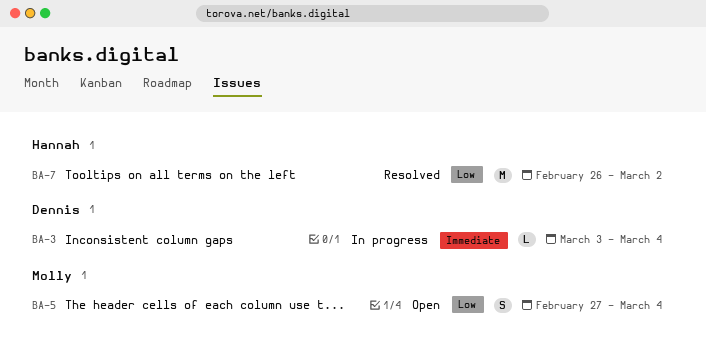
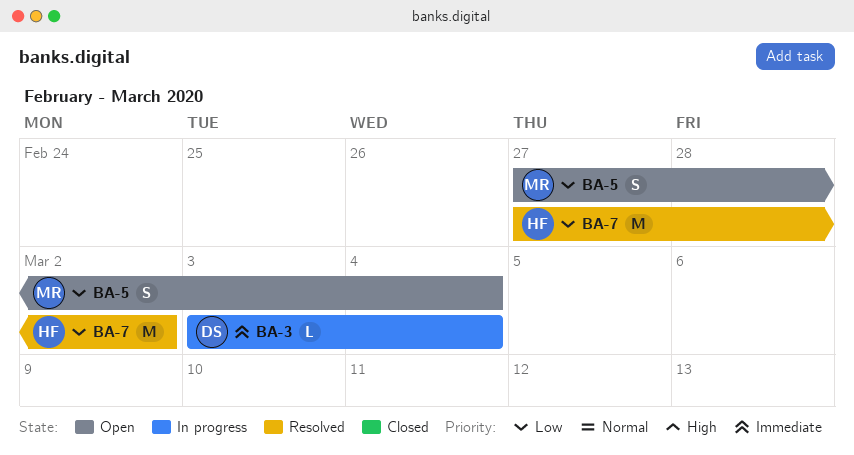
BA-7, start: Feb 26 -> Feb 27

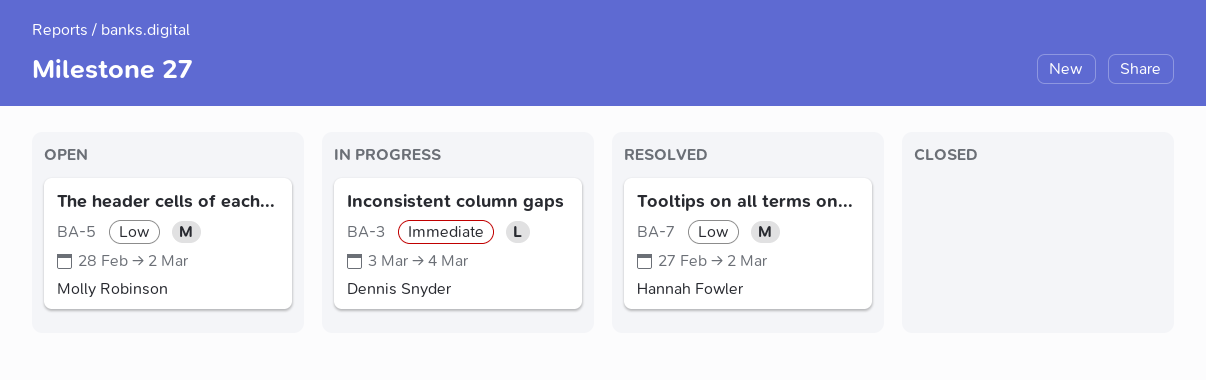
BA-5, estimate: S -> M
BA-5, start: Feb 27 -> Feb 28
BA-5, due: Mar 4 -> Mar 2

